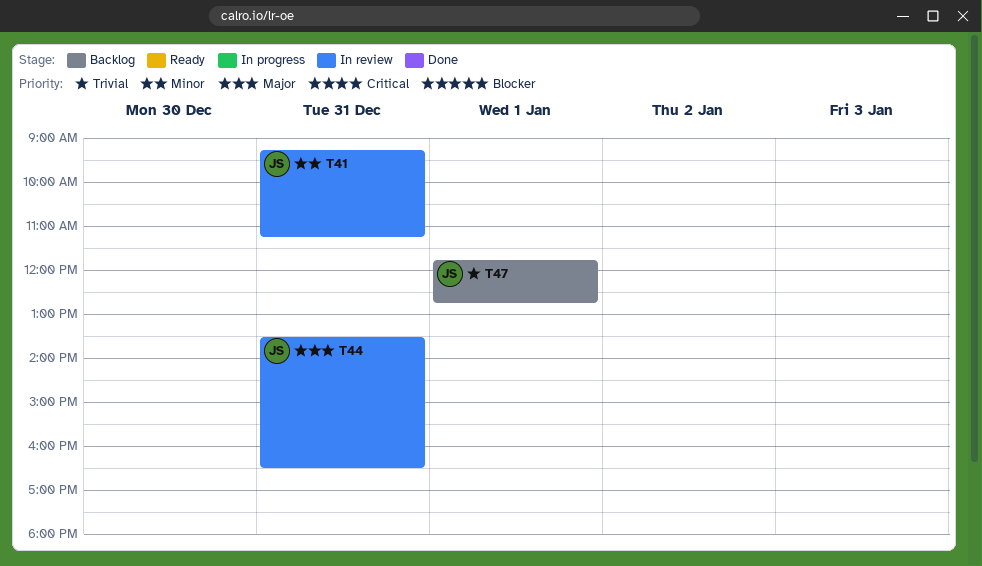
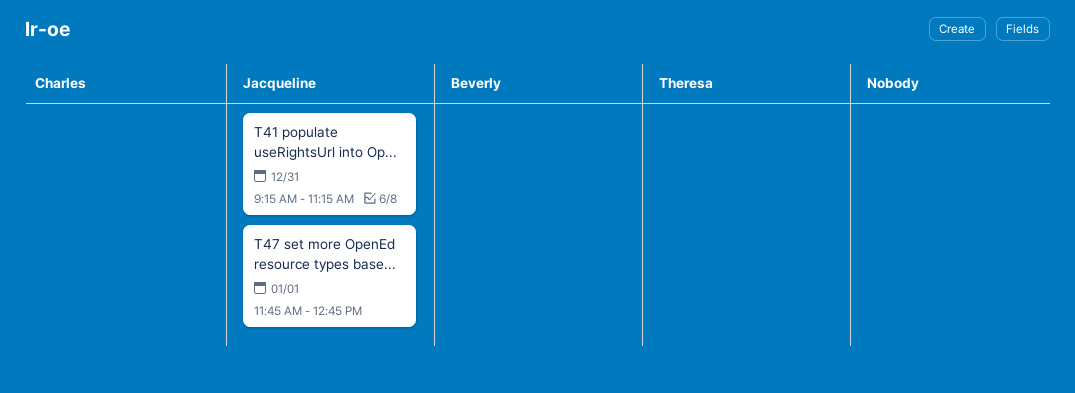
T44: present -> none

